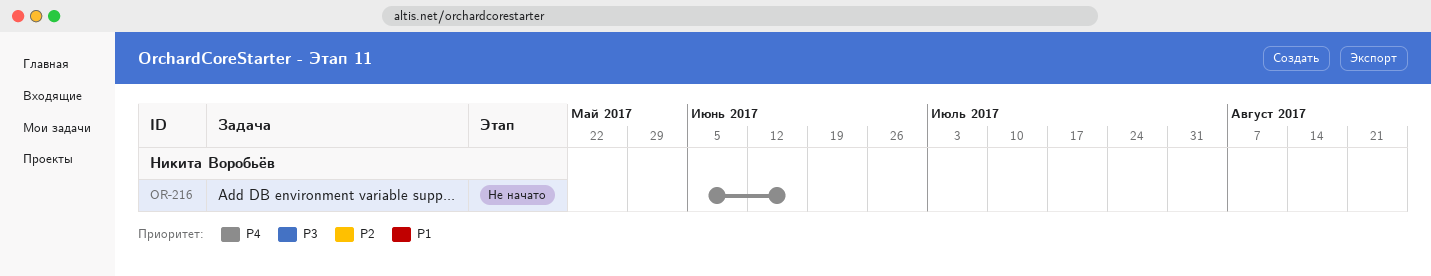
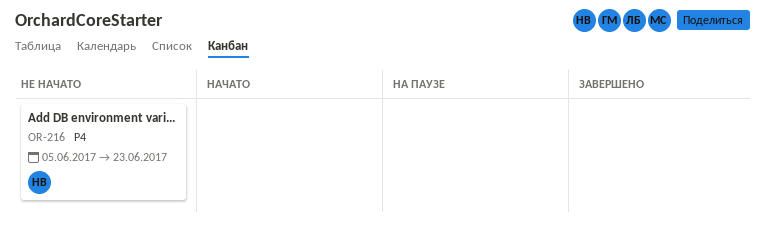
OR-216, due: Jun 16 -> Jun 23

